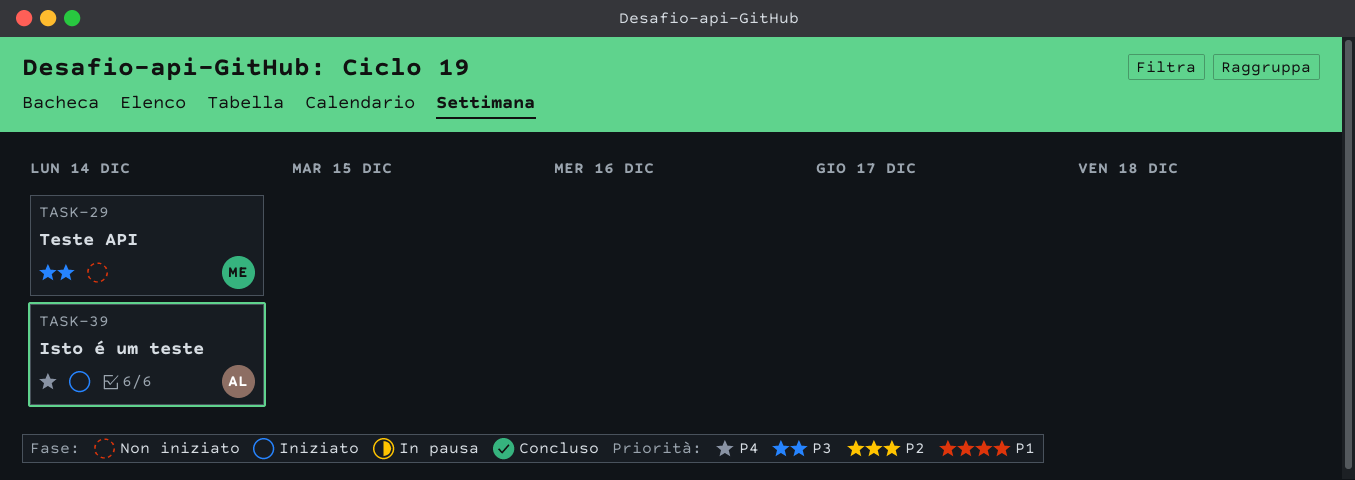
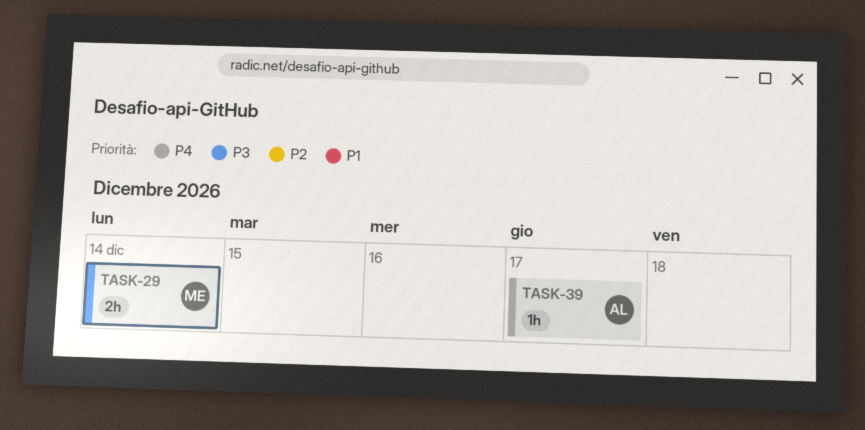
TASK-39, due: Dec 14 -> Dec 17

